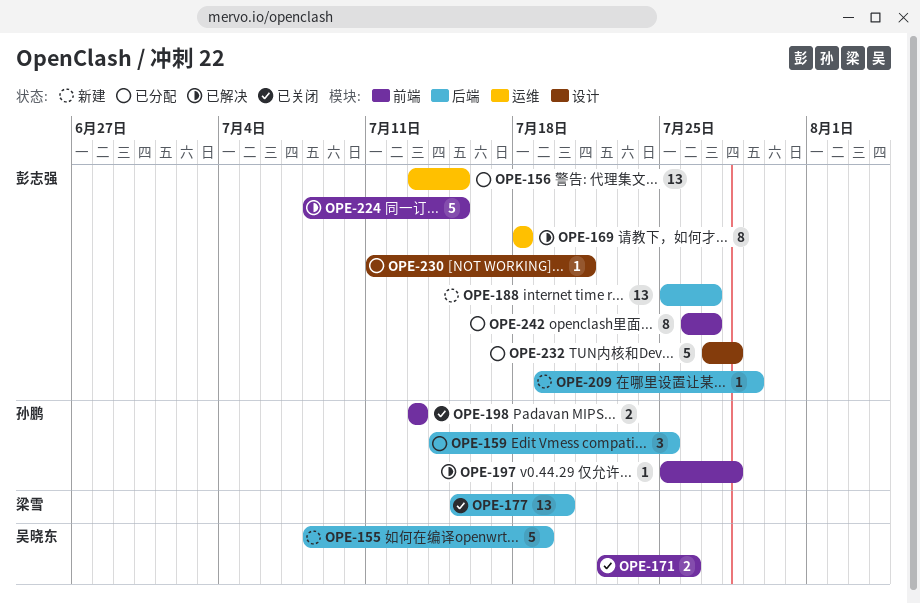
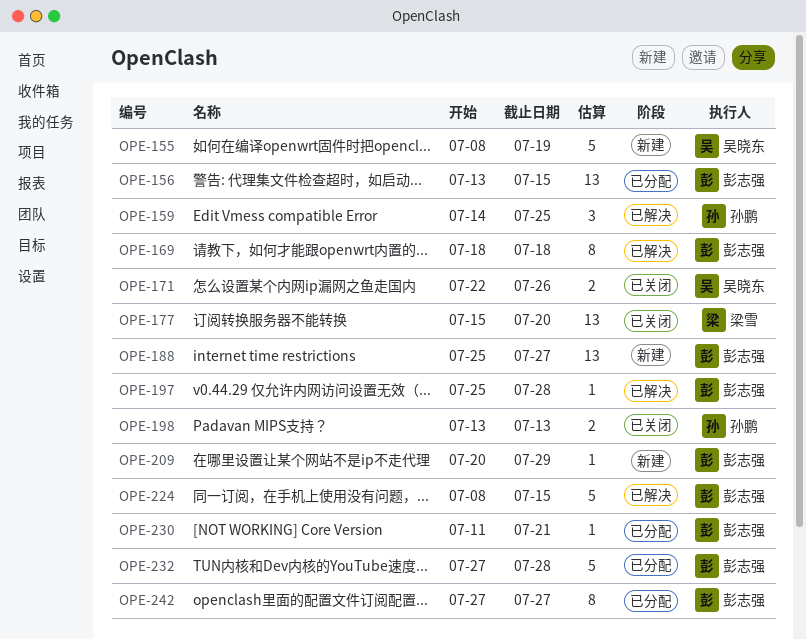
OPE-159, status: 已分配 -> 已解决
OPE-197, owner: 孙鹏 -> 彭志强
OPE-209, start: Jul 19 -> Jul 20
OPE-242, start: Jul 26 -> Jul 27

